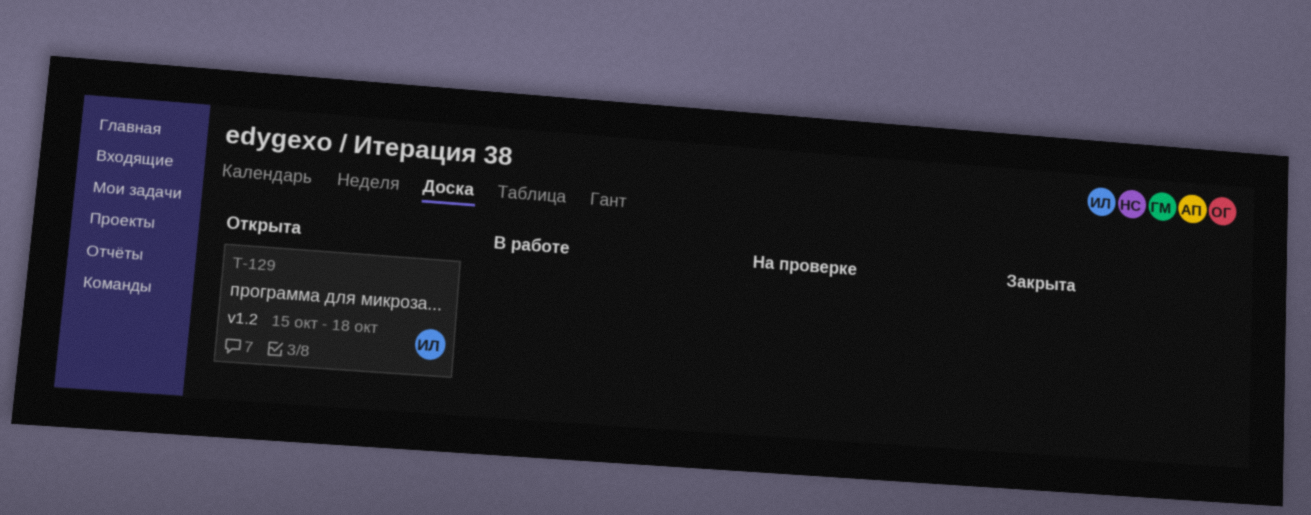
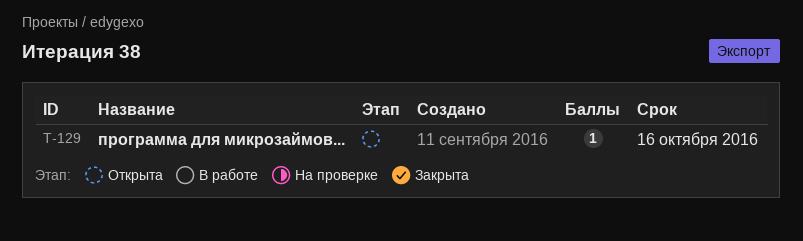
T-129, due: Oct 18 -> Oct 16

